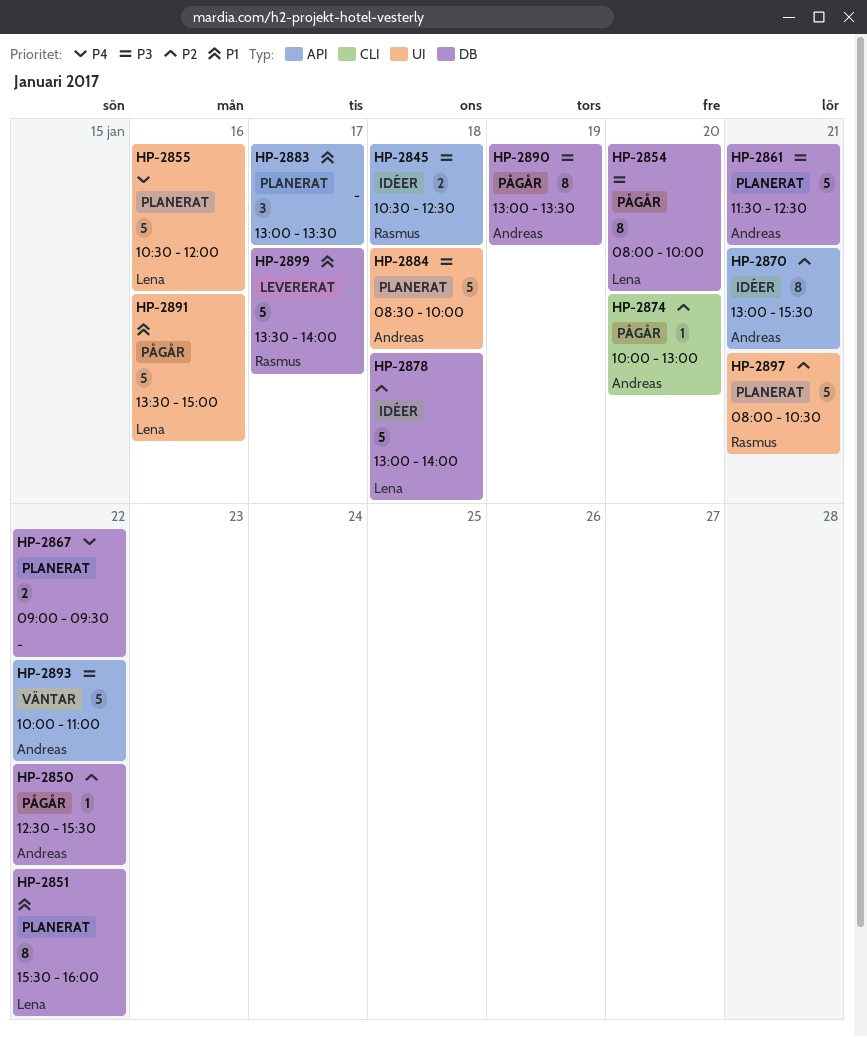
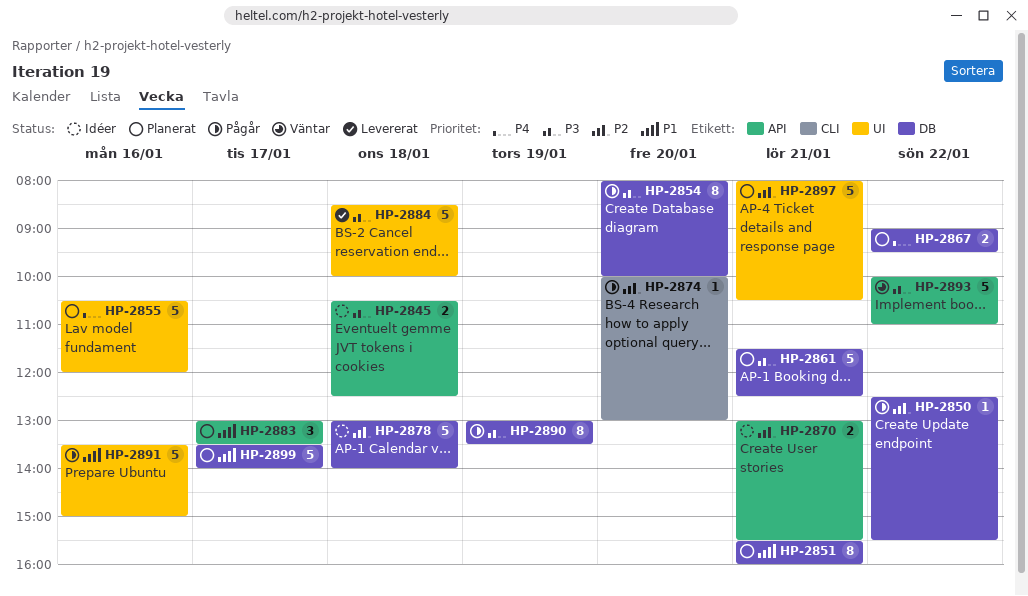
HP-2851, day: Jan 22 -> Jan 21
HP-2870, estimate: 8 -> 2
HP-2884, status: Planerat -> Levererat
HP-2899, status: Levererat -> Planerat

